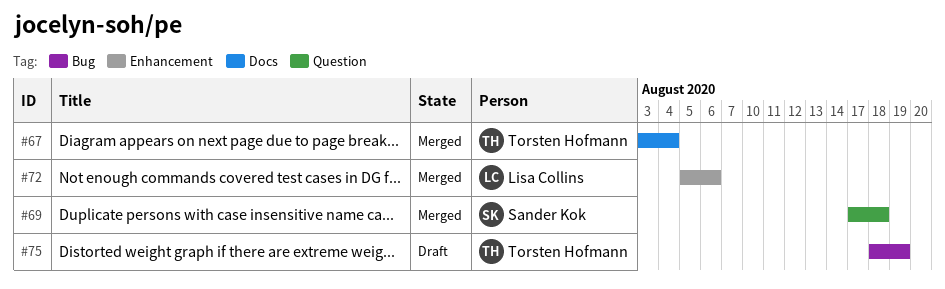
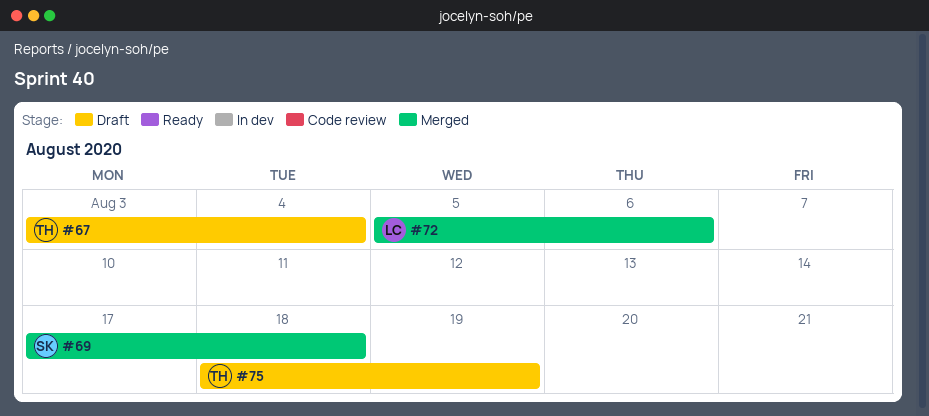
#67, status: Merged -> Draft

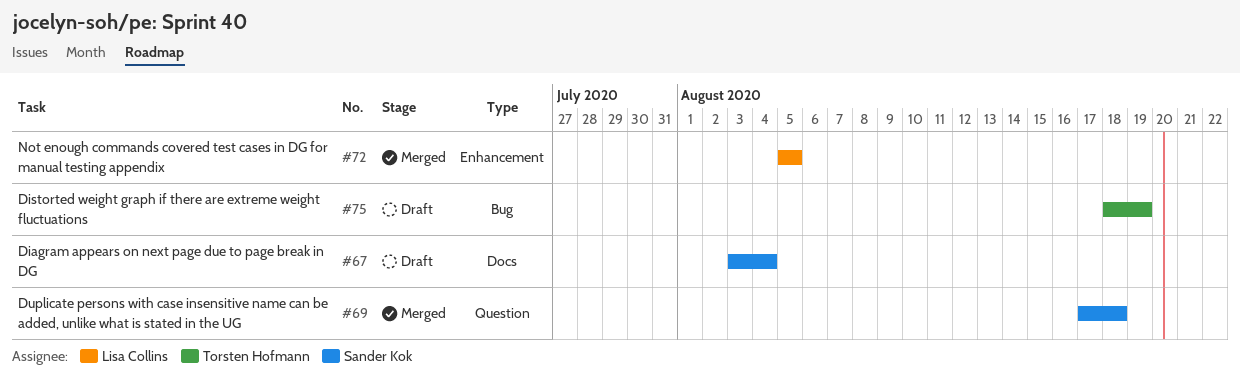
#67, owner: Torsten Hofmann -> Sander Kok
#72, due: Aug 6 -> Aug 5

